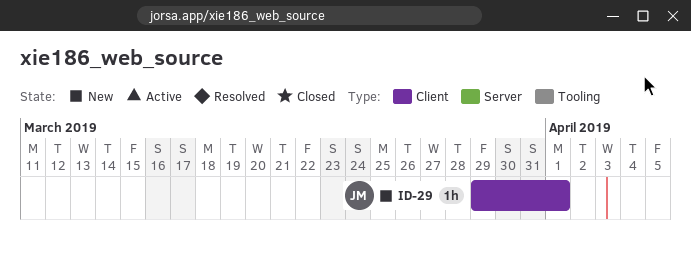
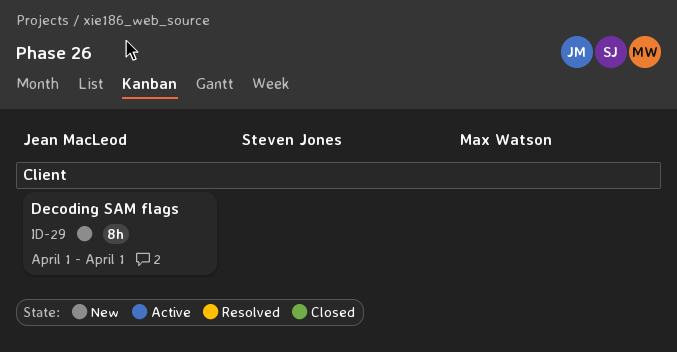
ID-29, estimate: 1h -> 8h
ID-29, start: Mar 29 -> Apr 1

